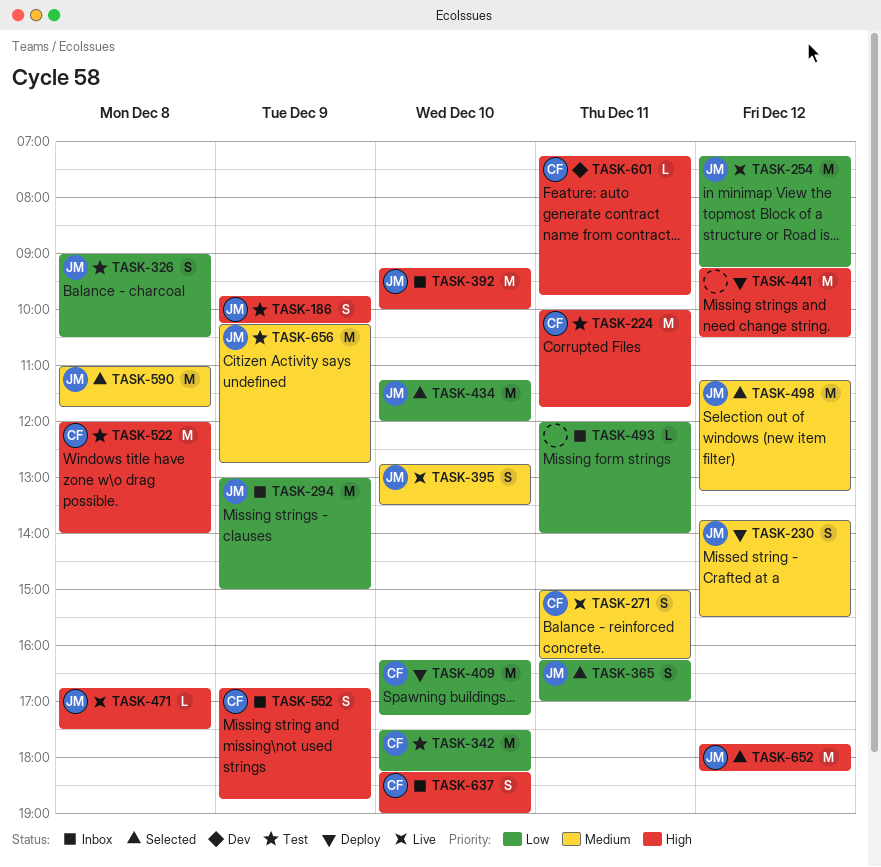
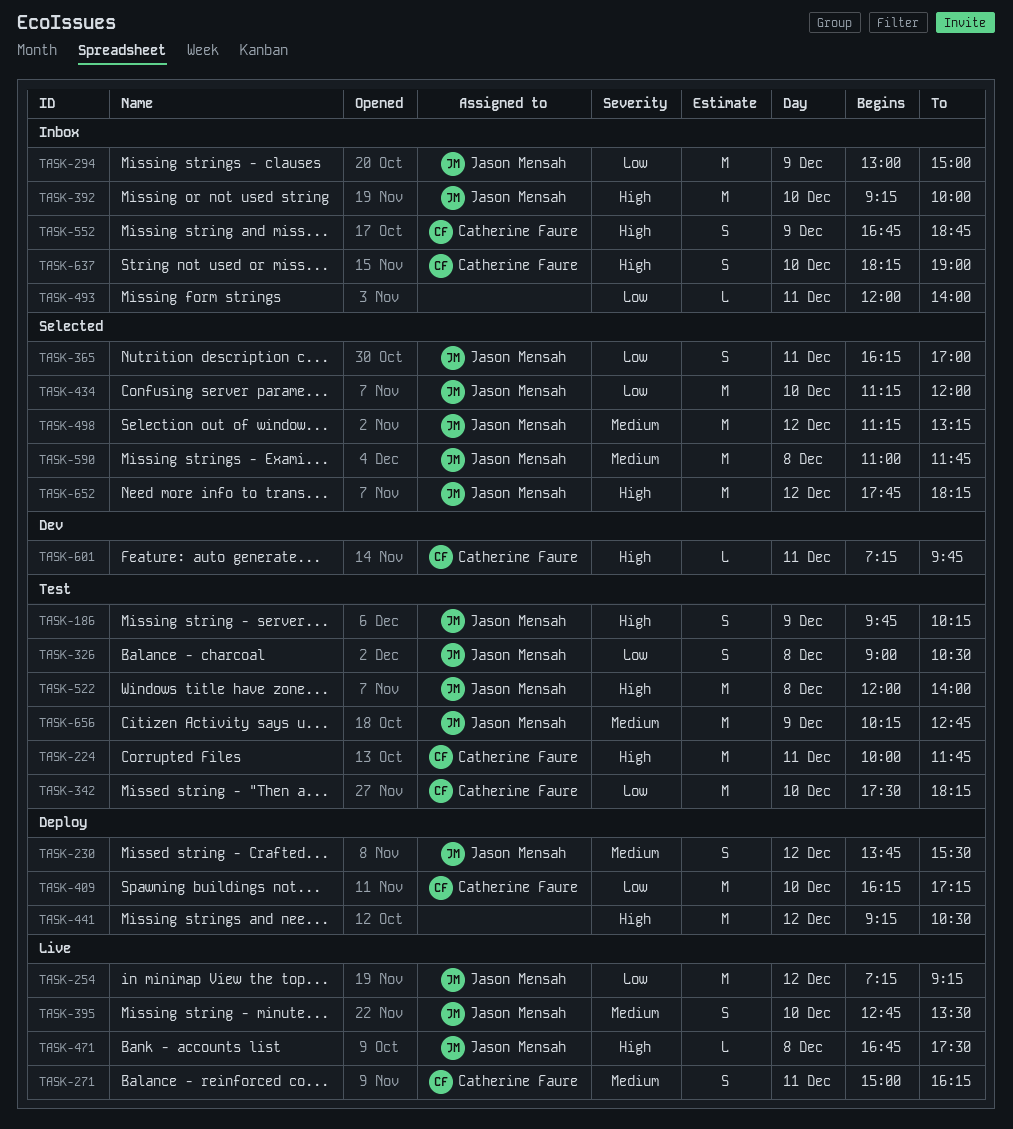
TASK-522, owner: Catherine Faure -> Jason Mensah

